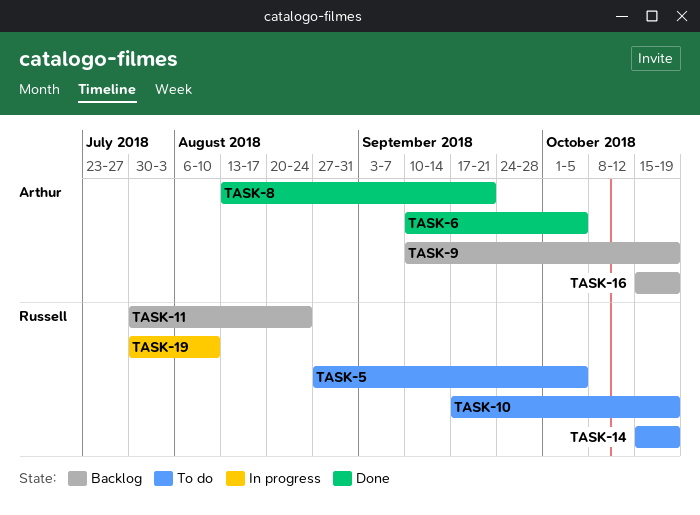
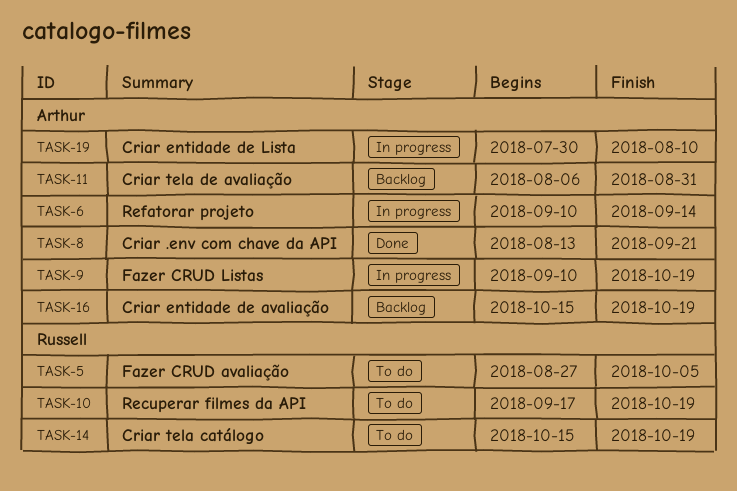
TASK-6, status: Done -> In progress
TASK-6, due: Oct 5 -> Sep 14
TASK-9, status: Backlog -> In progress
TASK-11, owner: Russell -> Arthur
TASK-11, start: Jul 30 -> Aug 6
TASK-11, due: Aug 24 -> Aug 31
TASK-19, owner: Russell -> Arthur

